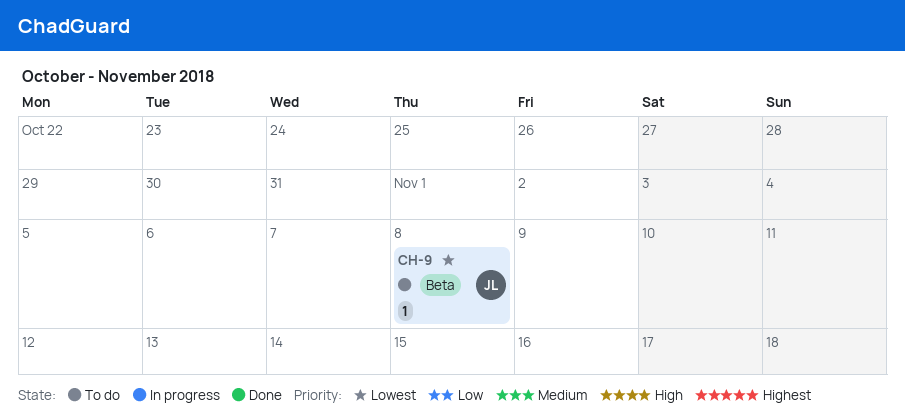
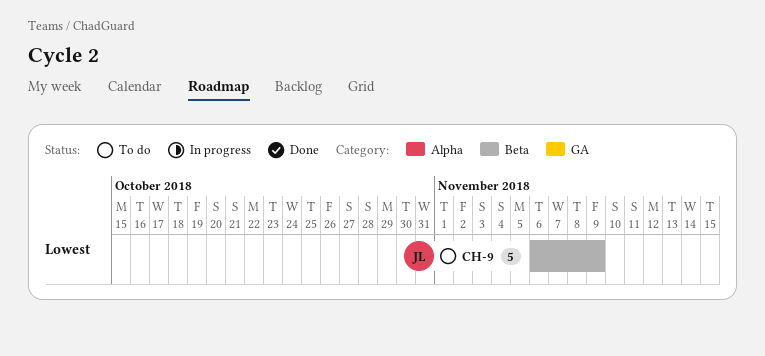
CH-9, estimate: 1 -> 5
CH-9, due: Nov 8 -> Nov 9

